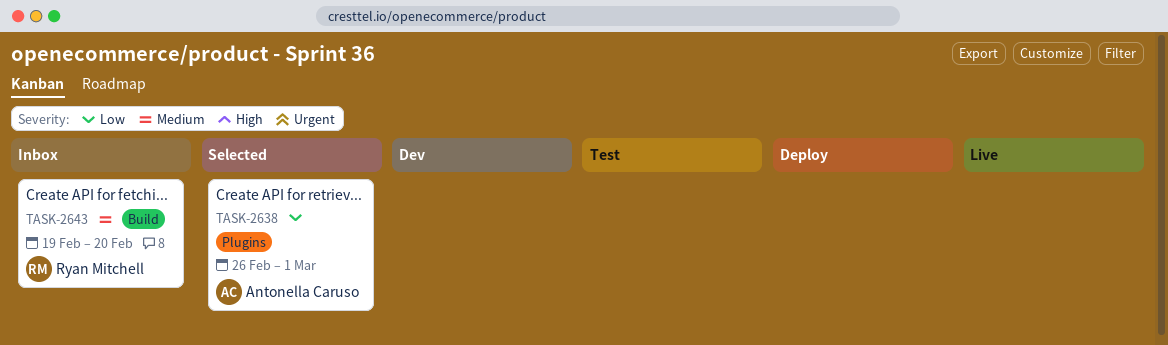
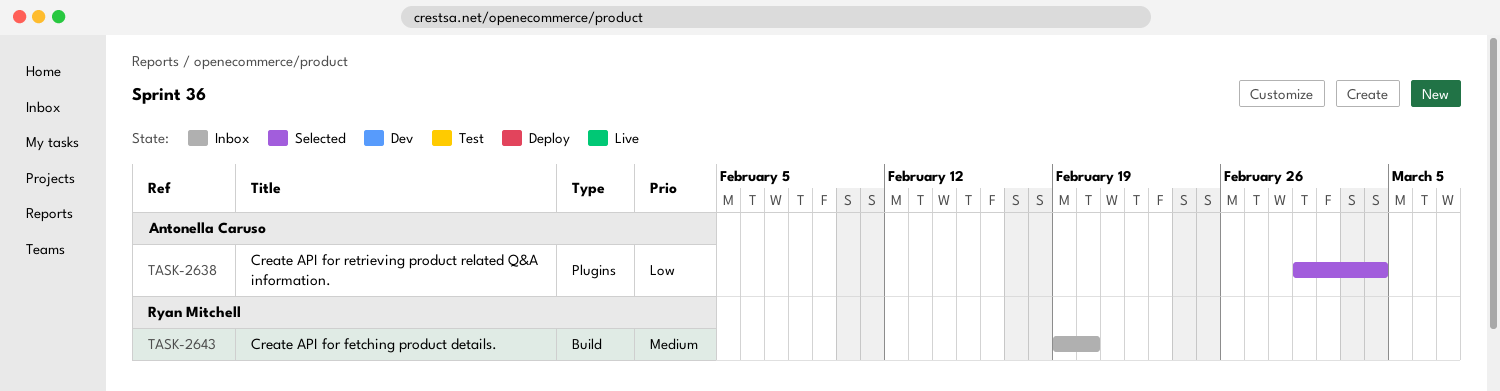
TASK-2638, start: Feb 26 -> Mar 1
TASK-2638, due: Mar 1 -> Mar 4

